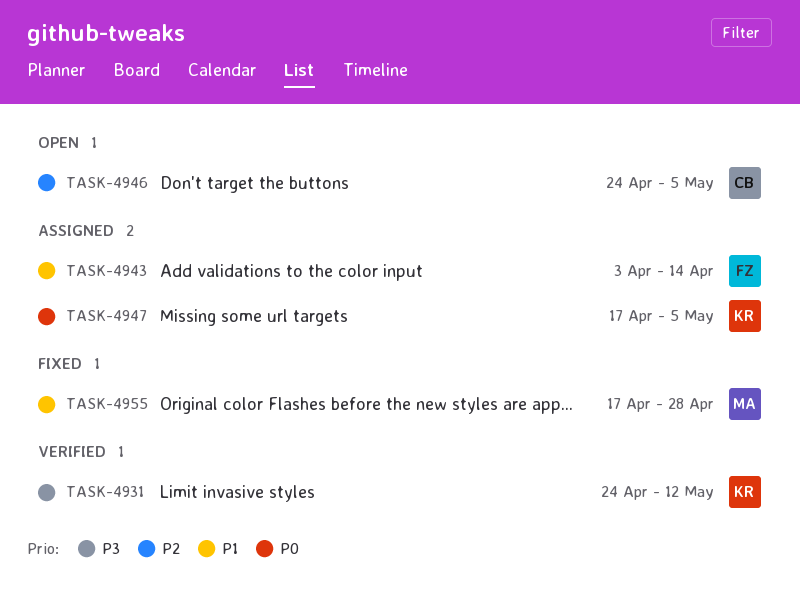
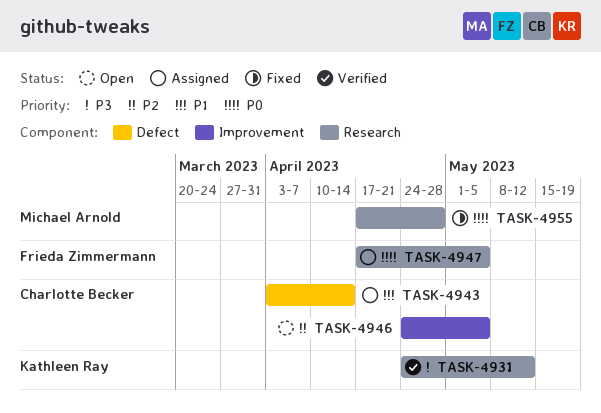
TASK-4943, owner: Frieda Zimmermann -> Charlotte Becker
TASK-4947, owner: Kathleen Ray -> Frieda Zimmermann
TASK-4955, priority: P1 -> P0

